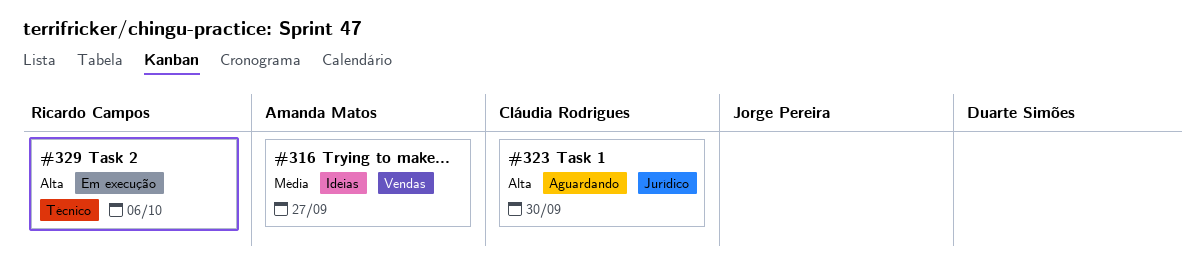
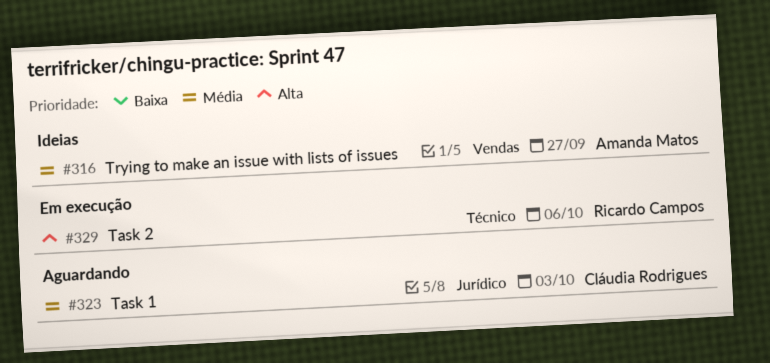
#323, priority: Alta -> Média
#323, due: Sep 30 -> Oct 3

